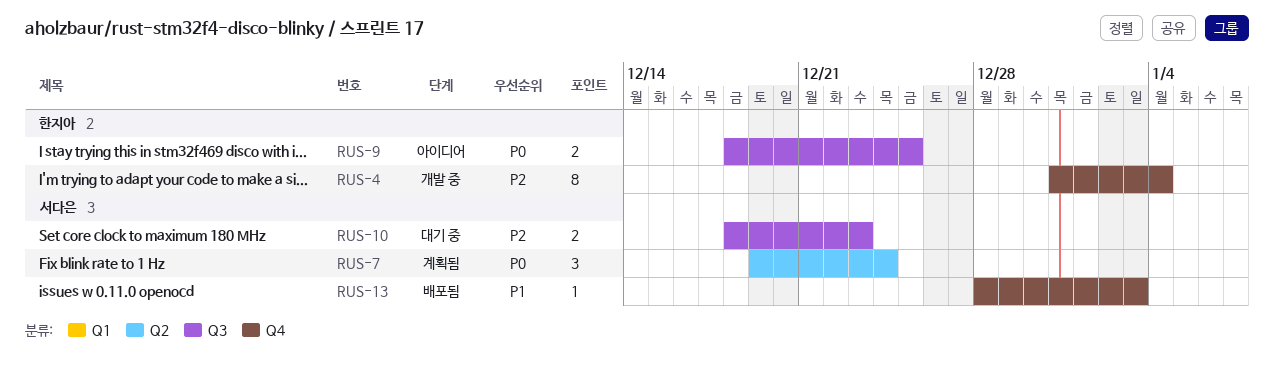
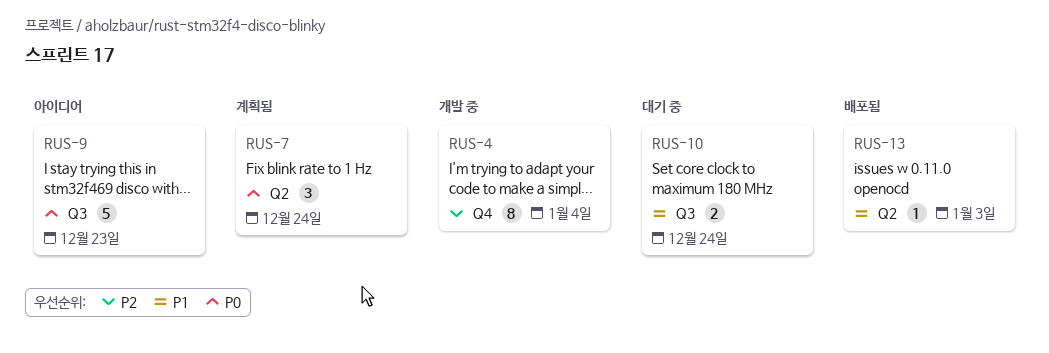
RUS-9, estimate: 2 -> 5
RUS-9, due: Dec 25 -> Dec 23
RUS-10, priority: P2 -> P1
RUS-10, due: Dec 23 -> Dec 24
RUS-13, label: Q4 -> Q2

